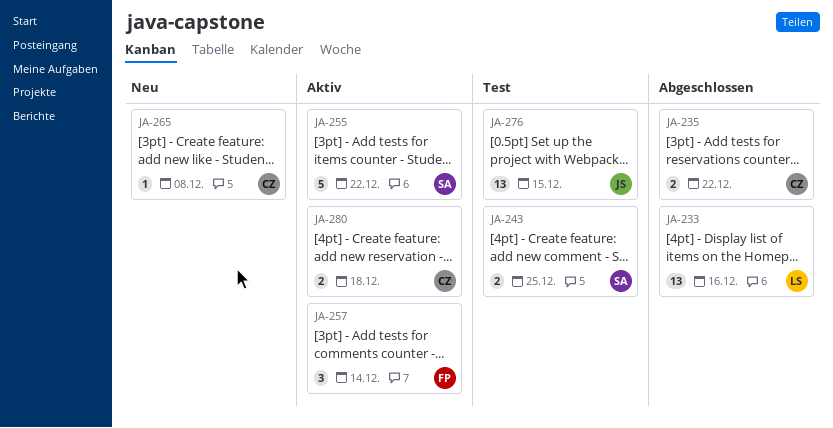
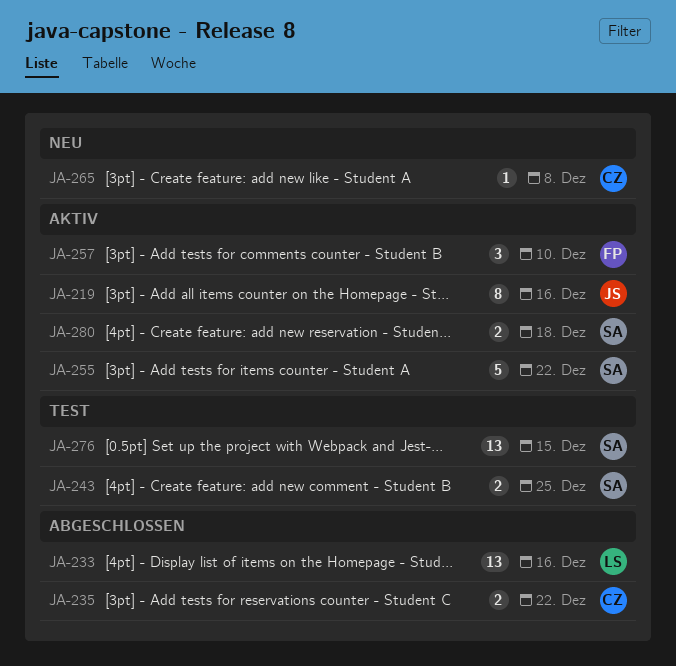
JA-219: none -> present
JA-257, due: Dec 14 -> Dec 10
JA-276, owner: JS -> SA
JA-280, owner: CZ -> SA

